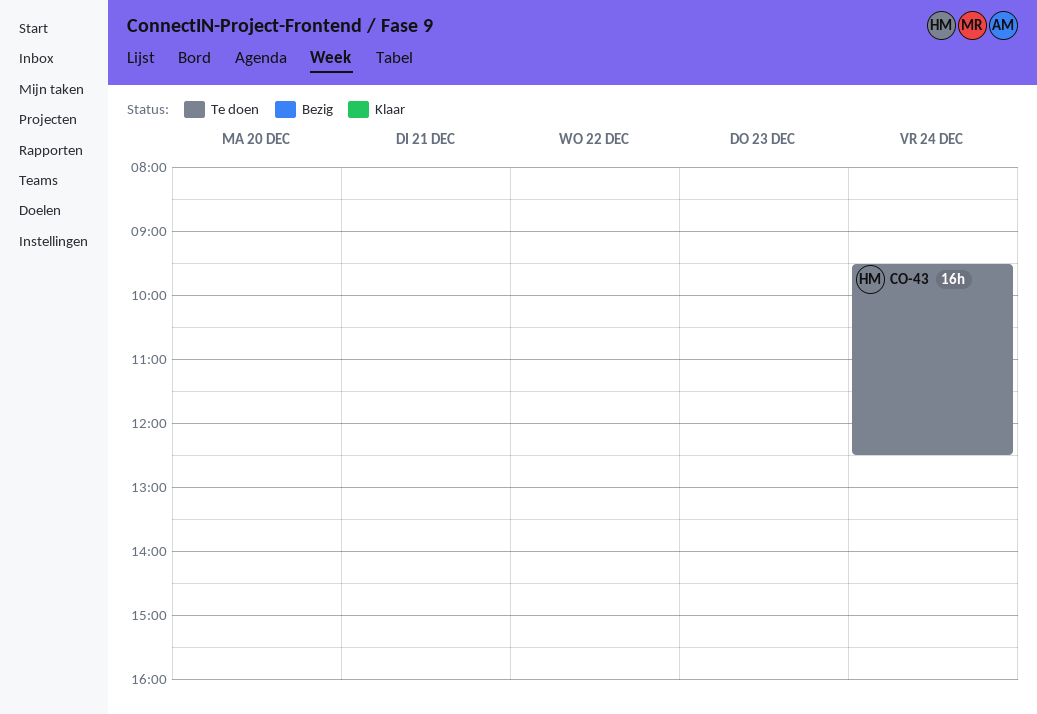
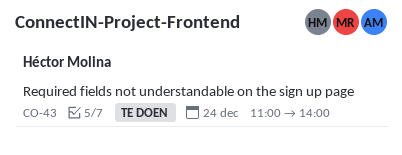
CO-43, begins: 09:30 -> 11:00
CO-43, ends: 12:30 -> 14:00

